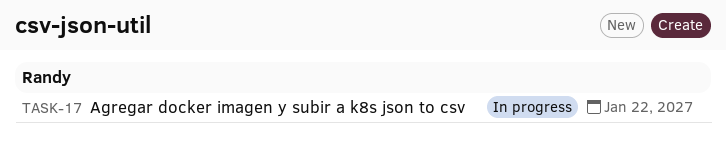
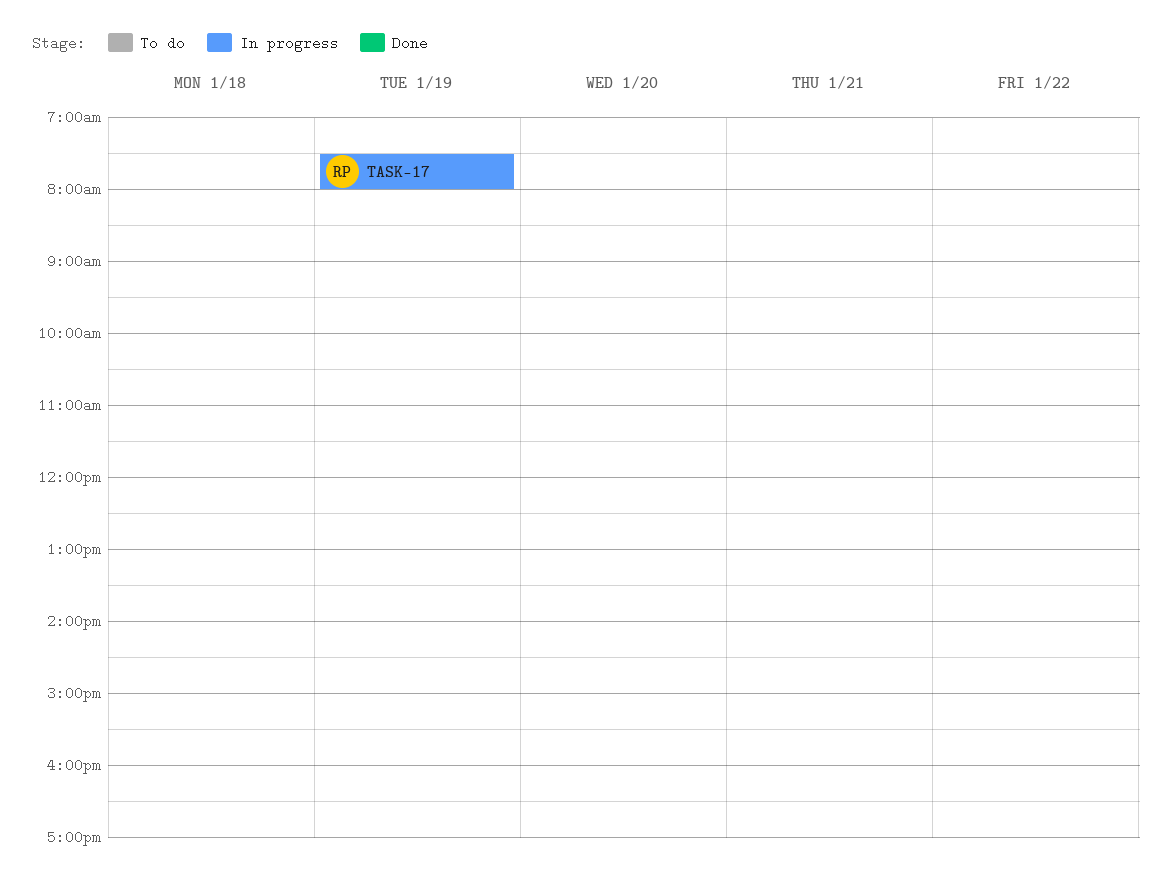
TASK-17, day: Jan 22 -> Jan 19

